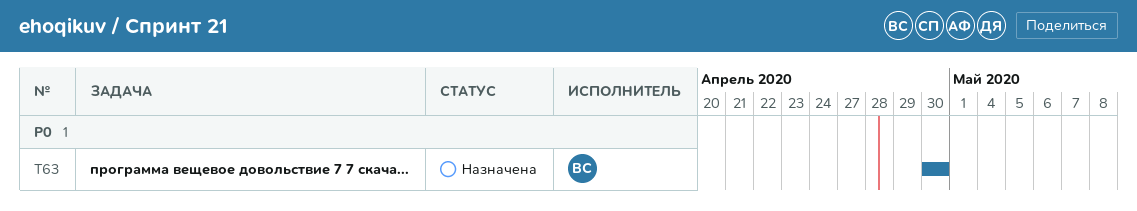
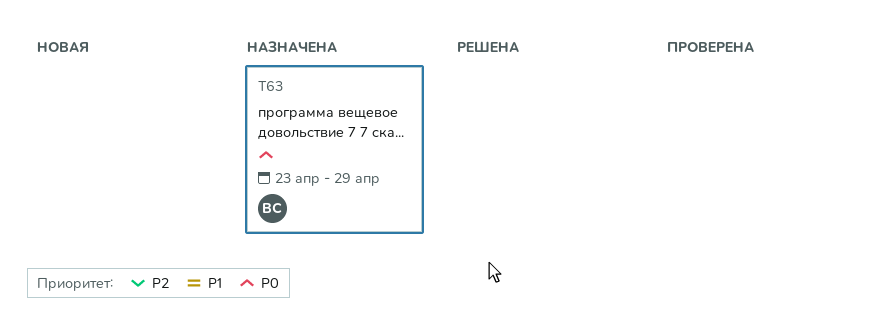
T63, start: Apr 30 -> Apr 23
T63, due: Apr 30 -> Apr 29

